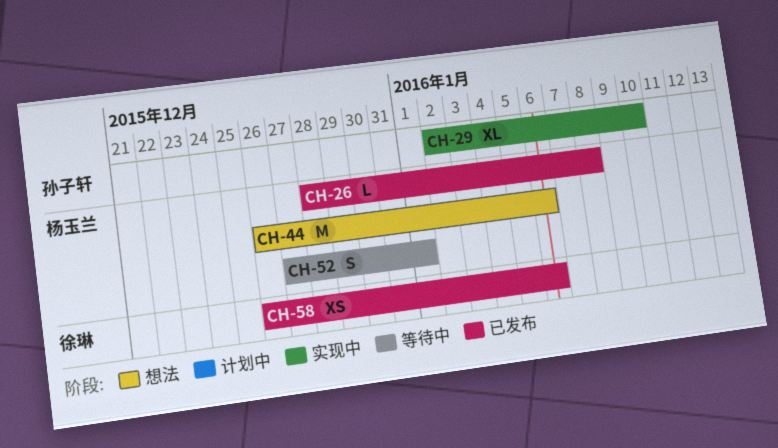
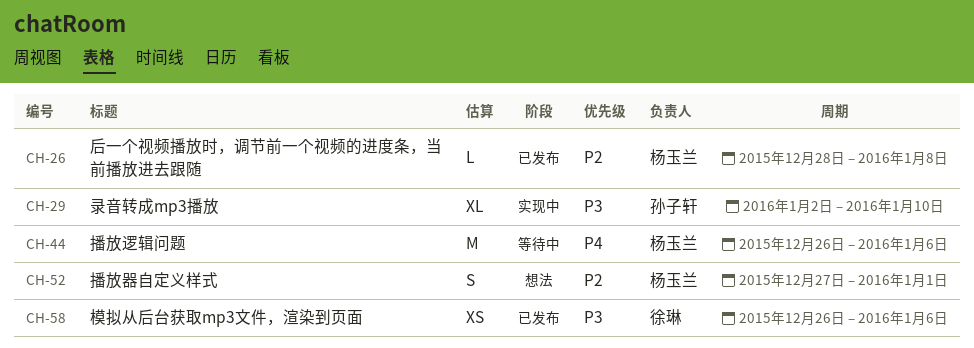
CH-44, status: 想法 -> 等待中
CH-52, status: 等待中 -> 想法

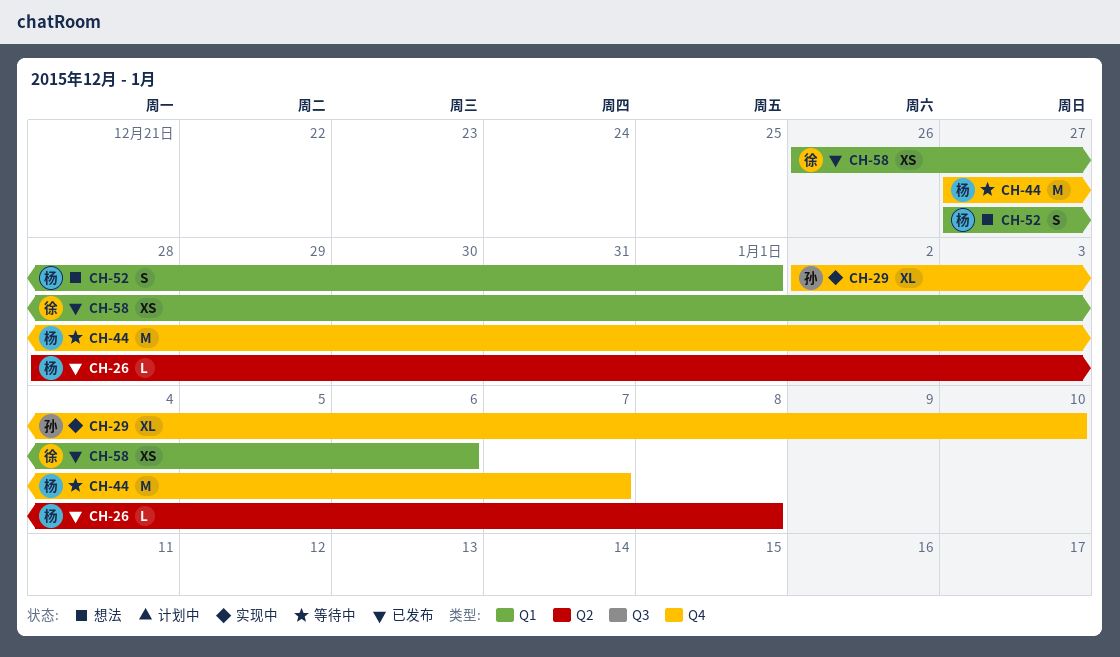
CH-44, start: Dec 26 -> Dec 27
CH-44, due: Jan 6 -> Jan 7

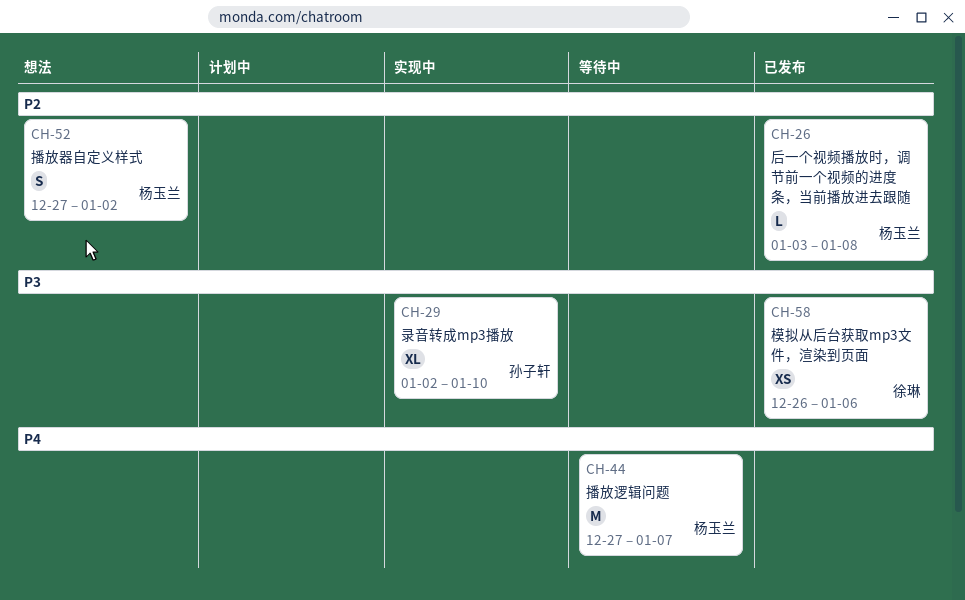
CH-26, start: Dec 28 -> Jan 3
CH-52, due: Jan 1 -> Jan 2

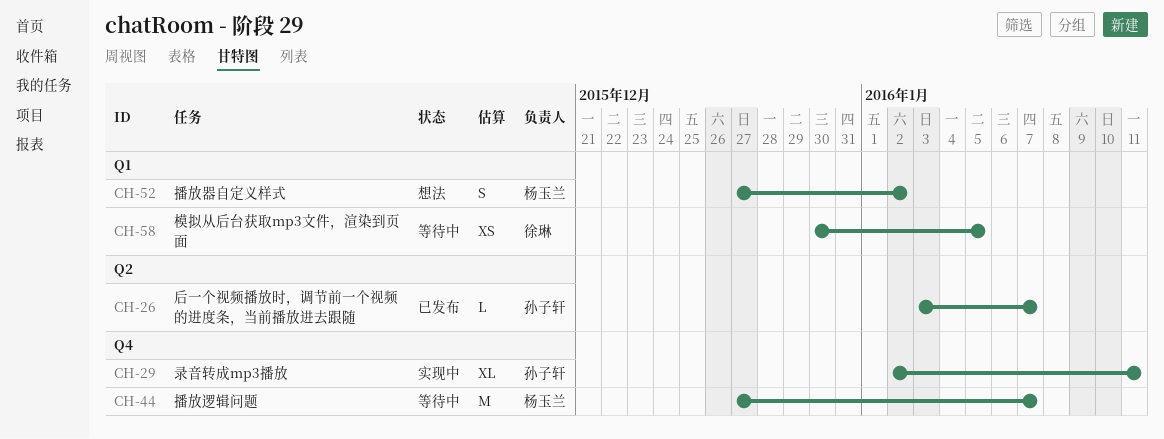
CH-26, owner: 杨玉兰 -> 孙子轩
CH-26, due: Jan 8 -> Jan 7
CH-29, due: Jan 10 -> Jan 11
CH-58, status: 已发布 -> 等待中
CH-58, start: Dec 26 -> Dec 30
CH-58, due: Jan 6 -> Jan 5

